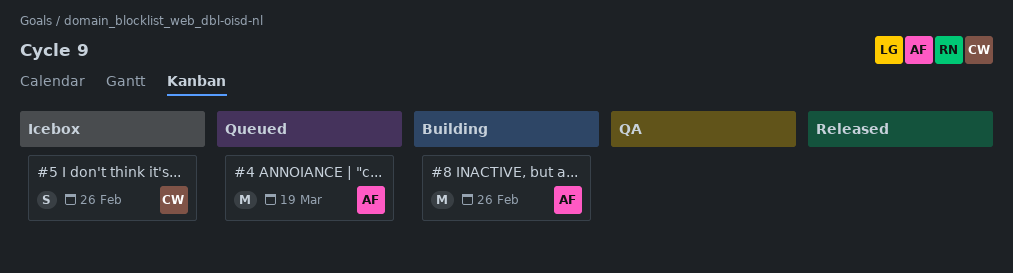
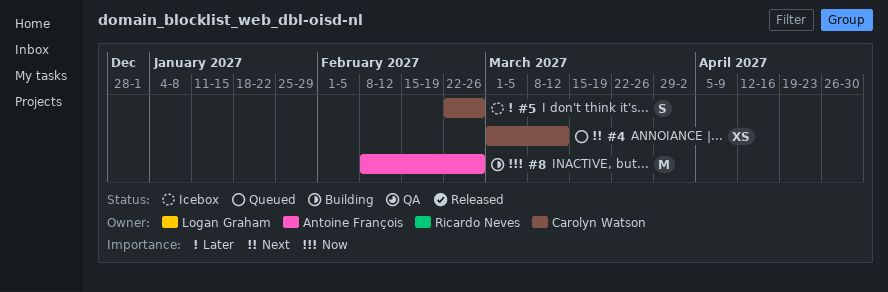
#4, owner: Antoine François -> Carolyn Watson
#4, estimate: M -> XS
#4, due: Mar 19 -> Mar 12

